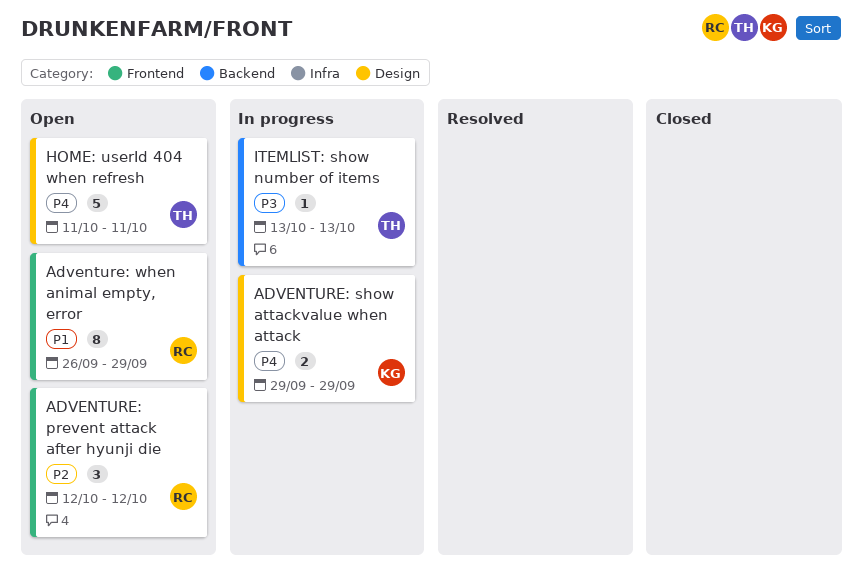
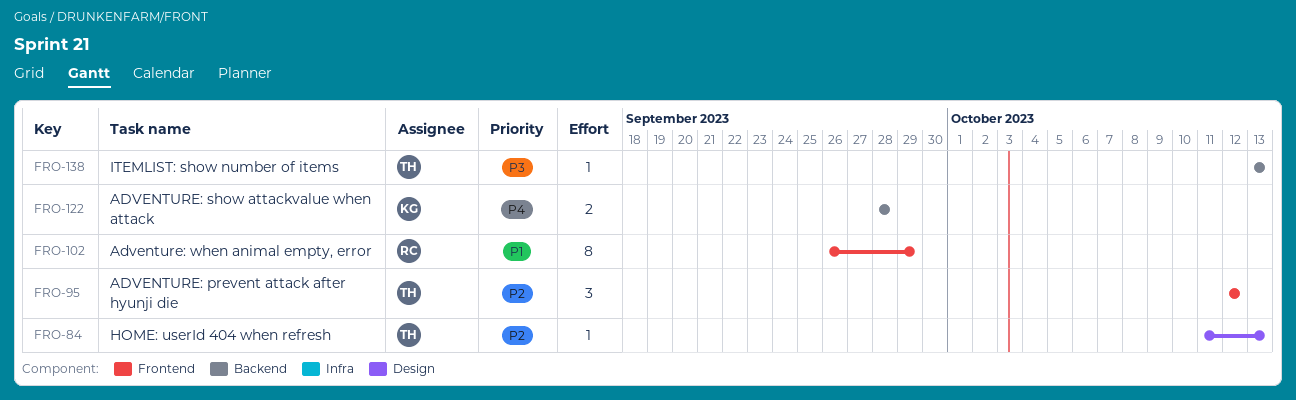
ADVENTURE: prevent attack after hyunji die, owner: RC -> TH
ADVENTURE: show attackvalue when attack, label: Design -> Backend
ADVENTURE: show attackvalue when attack, start: Sep 29 -> Sep 28
ADVENTURE: show attackvalue when attack, due: Sep 29 -> Sep 28
HOME: userId 404 when refresh, priority: P4 -> P2
HOME: userId 404 when refresh, estimate: 5 -> 1
HOME: userId 404 when refresh, due: Oct 11 -> Oct 13

